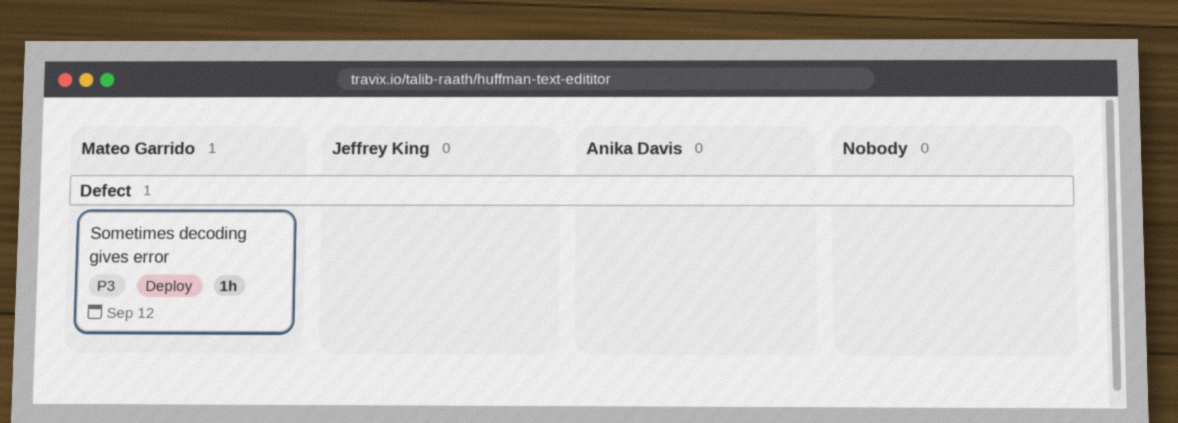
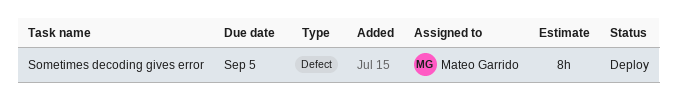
Sometimes decoding gives error, estimate: 1h -> 8h
Sometimes decoding gives error, due: Sep 12 -> Sep 5

